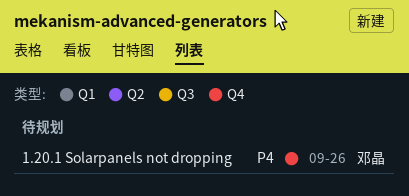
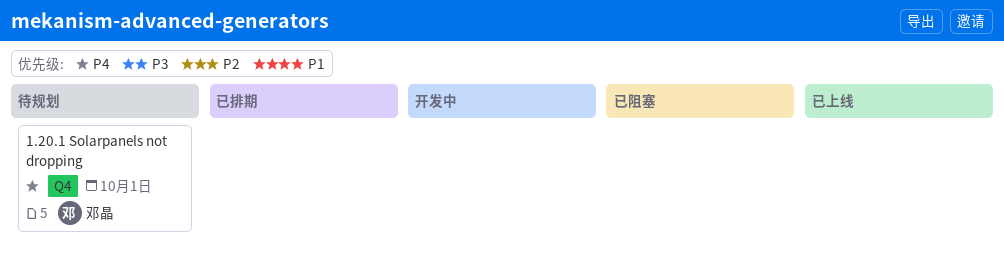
1.20.1 Solarpanels not dropping, due: Sep 26 -> Oct 1

